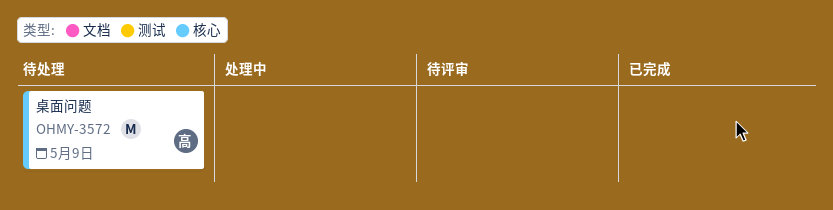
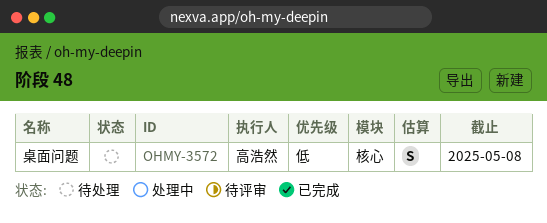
OHMY-3572, estimate: M -> S
OHMY-3572, due: May 9 -> May 8

